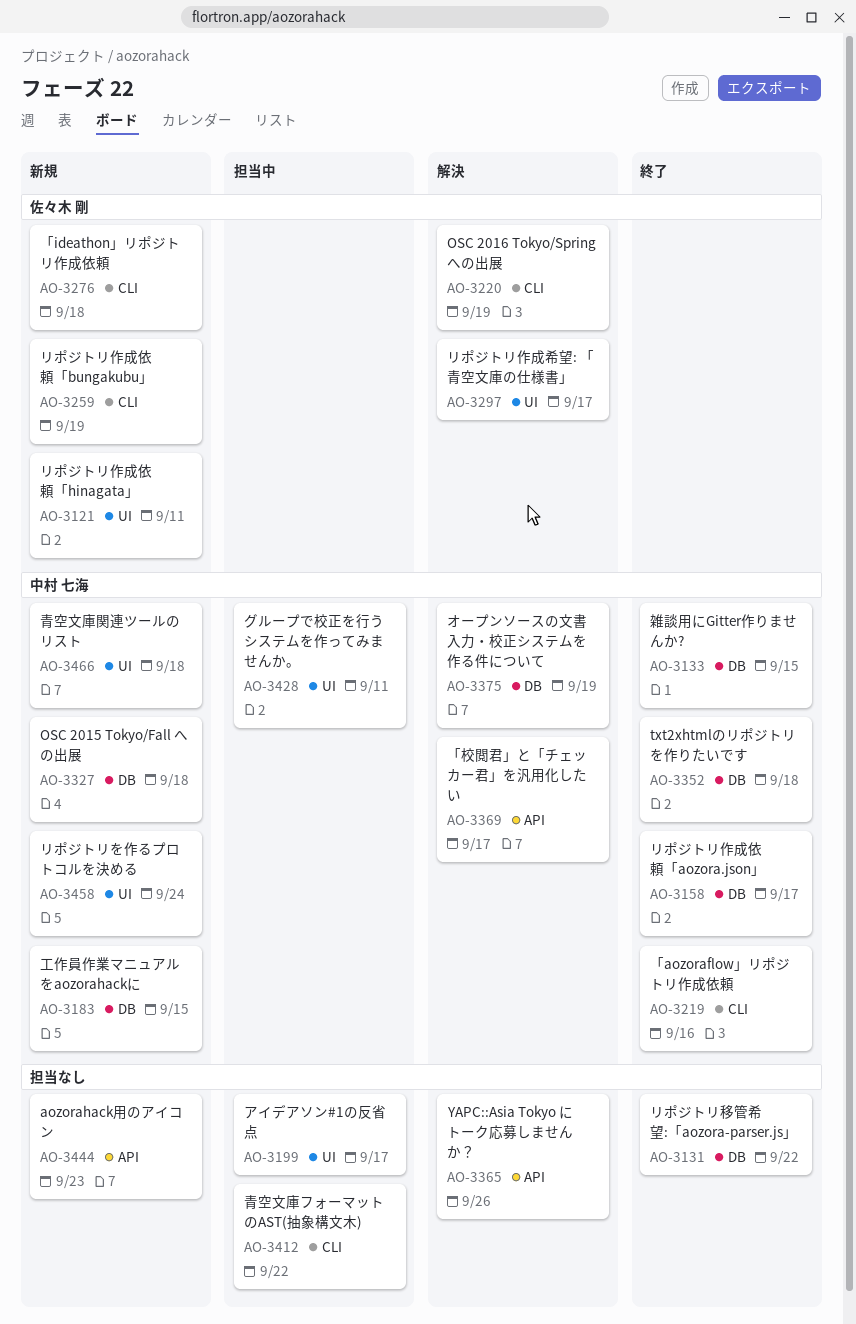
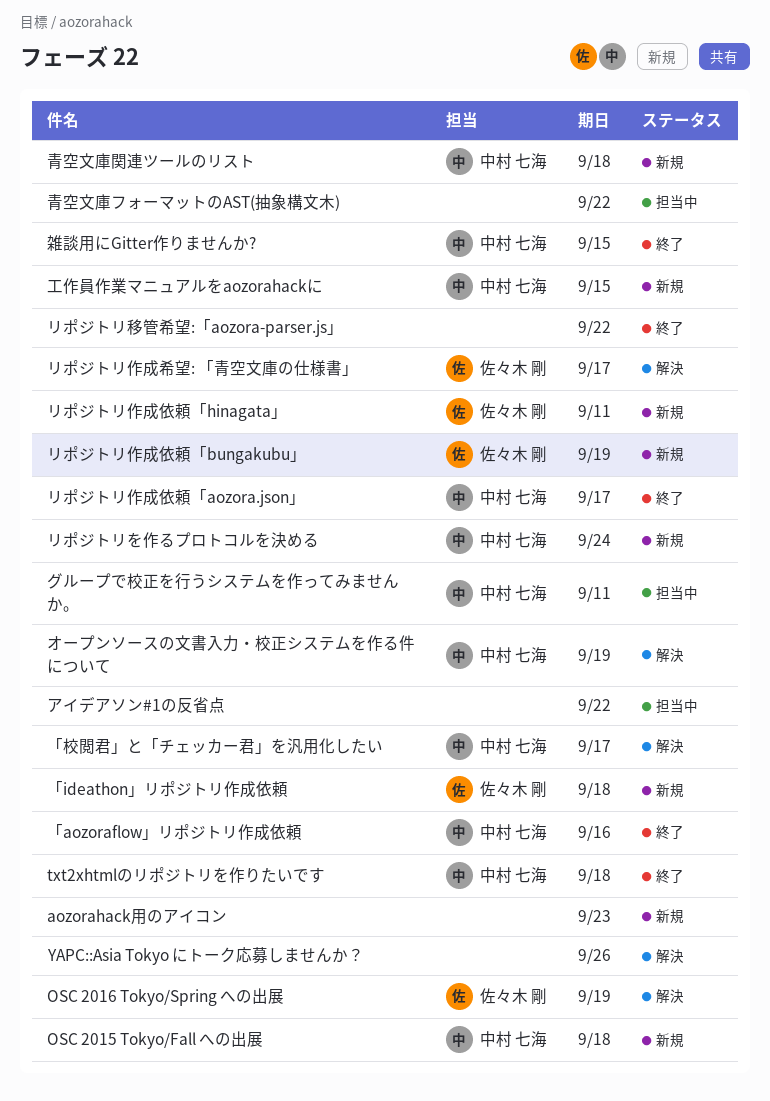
アイデアソン#1の反省点, due: Sep 17 -> Sep 22

